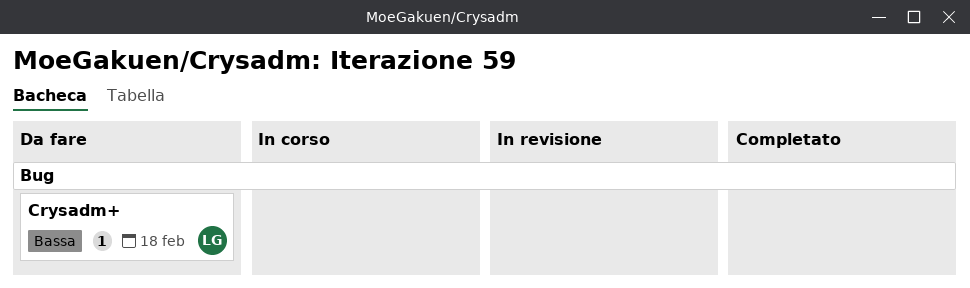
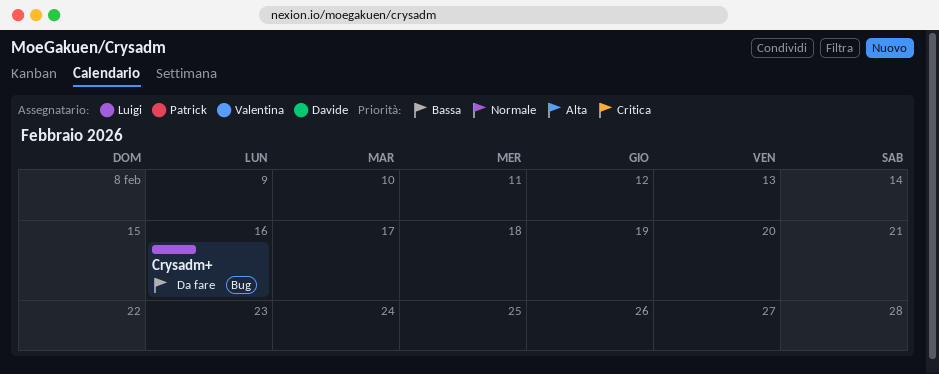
Crysadm+, due: Feb 18 -> Feb 16

